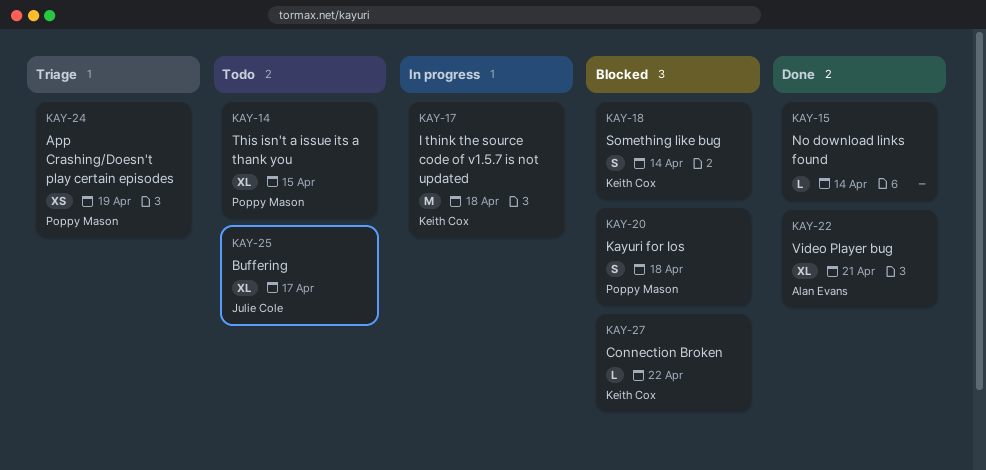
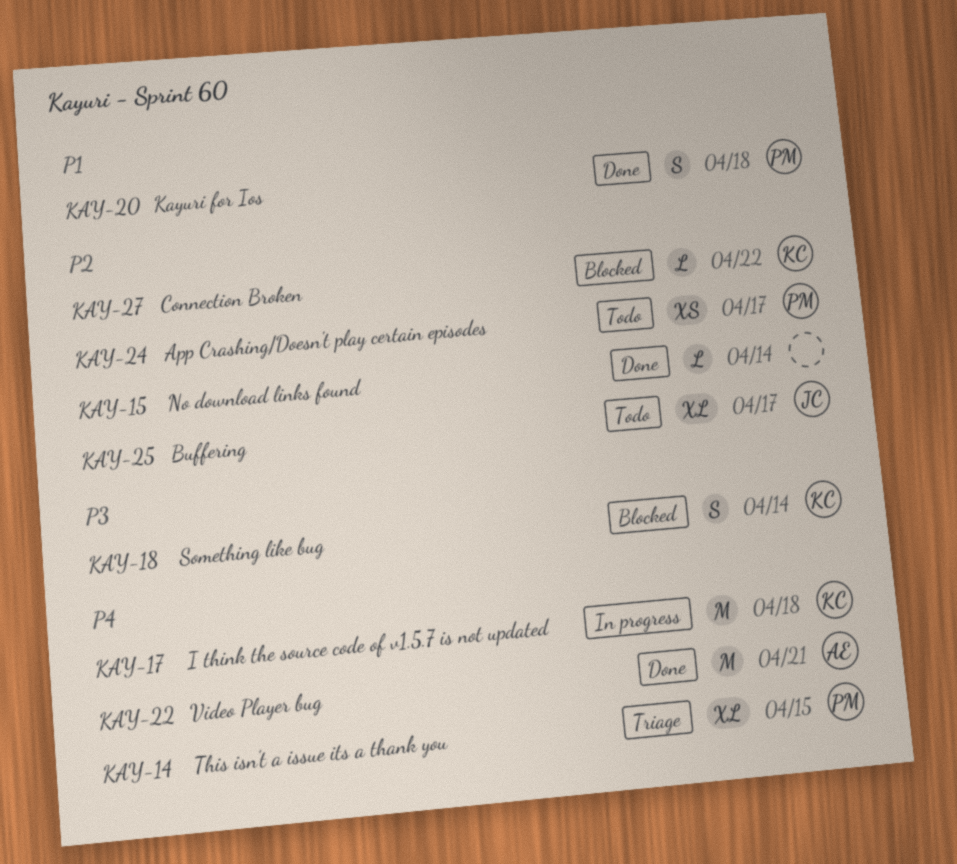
KAY-14, status: Todo -> Triage
KAY-20, status: Blocked -> Done
KAY-22, estimate: XL -> M
KAY-24, status: Triage -> Todo
KAY-24, due: Apr 19 -> Apr 17

